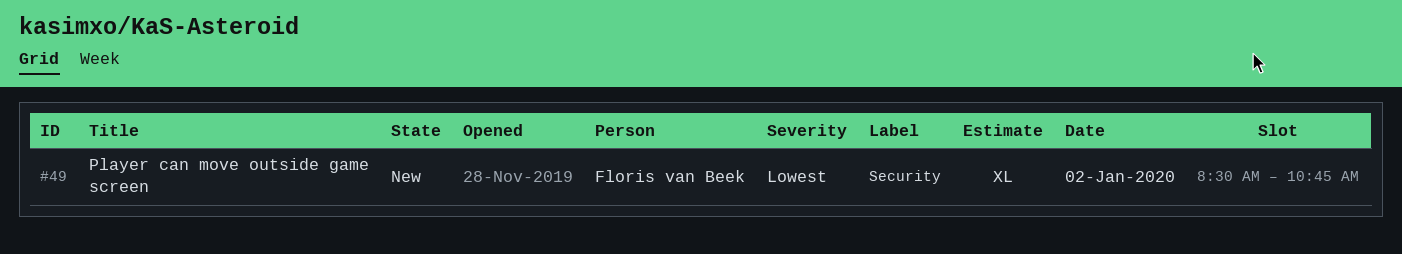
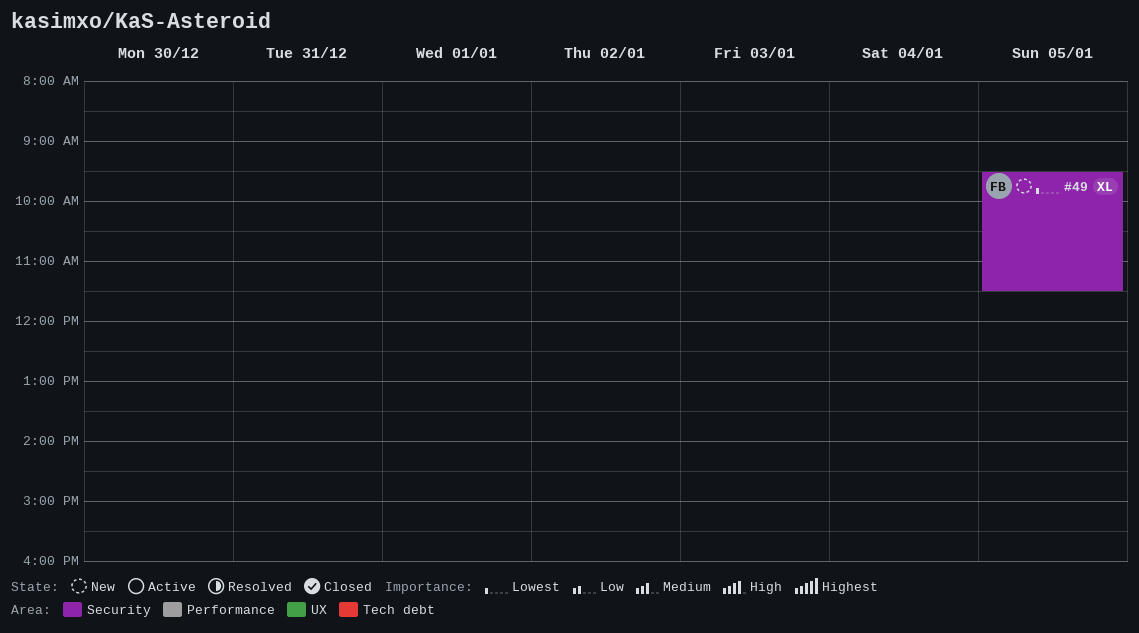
#49, day: Jan 2 -> Jan 5
#49, begins: 08:30 -> 09:30
#49, ends: 10:45 -> 11:30

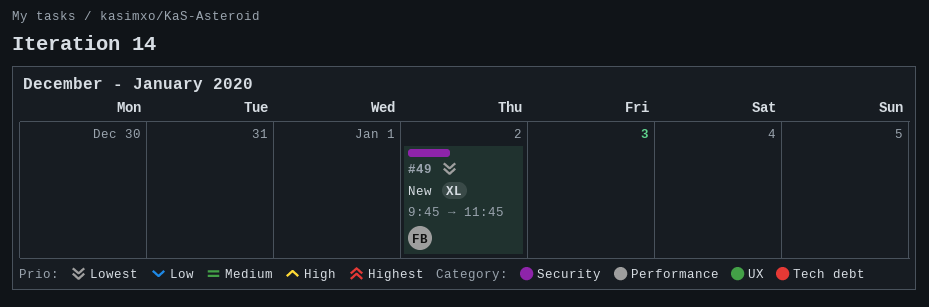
#49, day: Jan 5 -> Jan 2
#49, begins: 09:30 -> 09:45
#49, ends: 11:30 -> 11:45

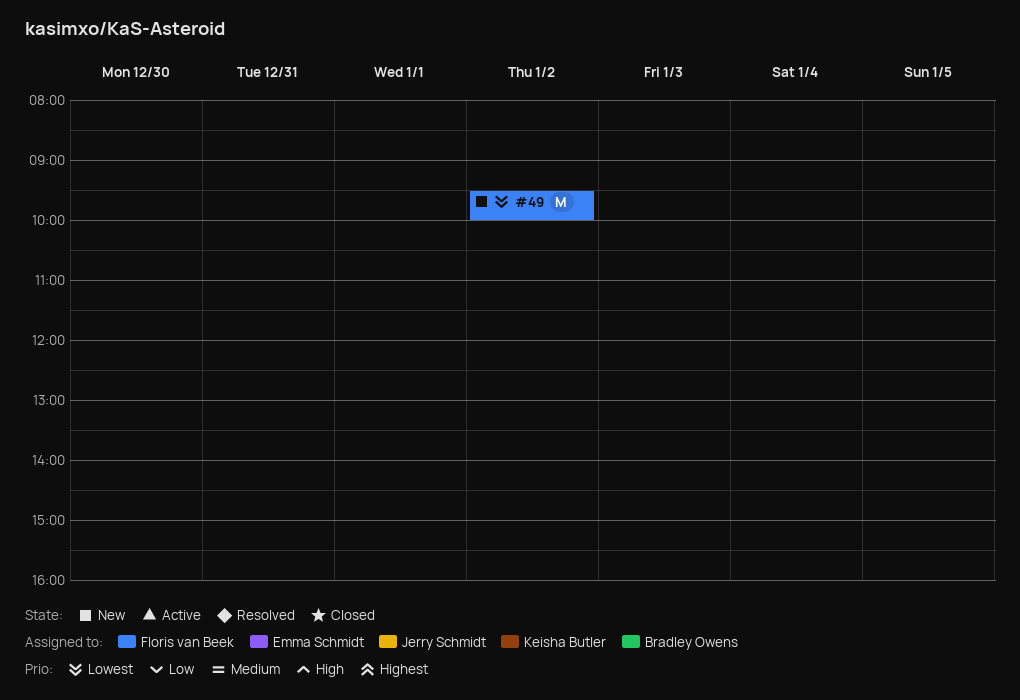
#49, estimate: XL -> M
#49, begins: 09:45 -> 09:30
#49, ends: 11:45 -> 10:00

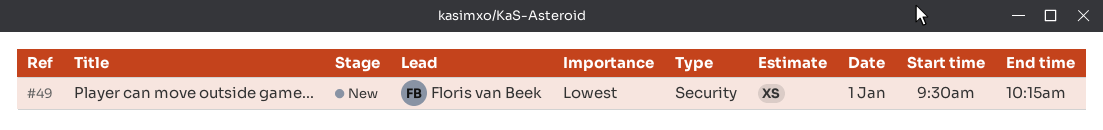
#49, estimate: M -> XS
#49, day: Jan 2 -> Jan 1
#49, ends: 10:00 -> 10:15

